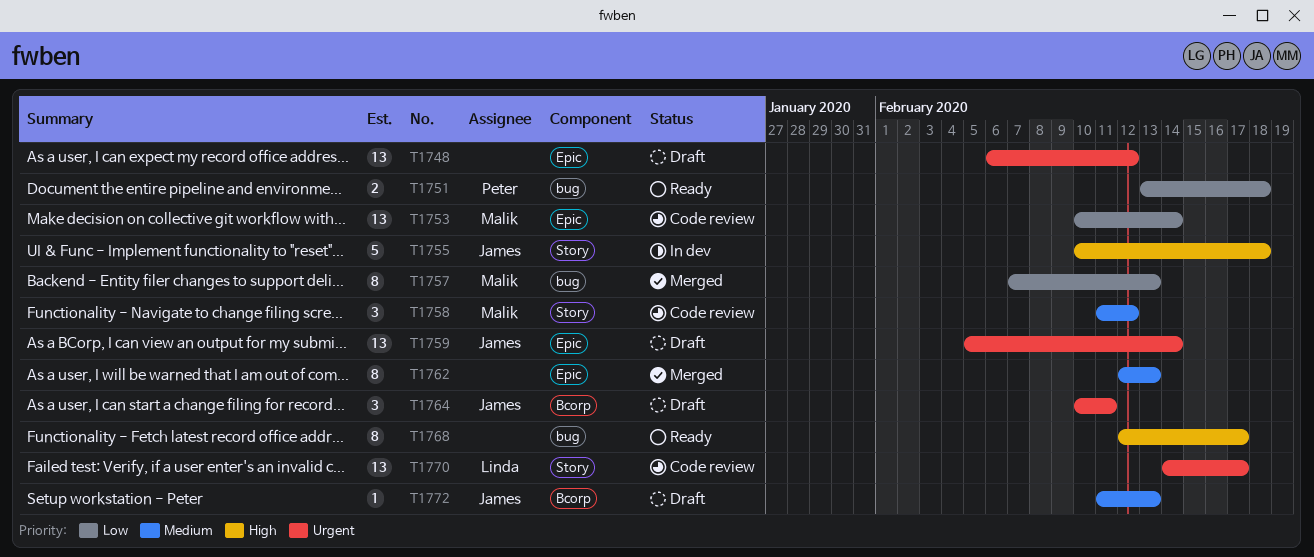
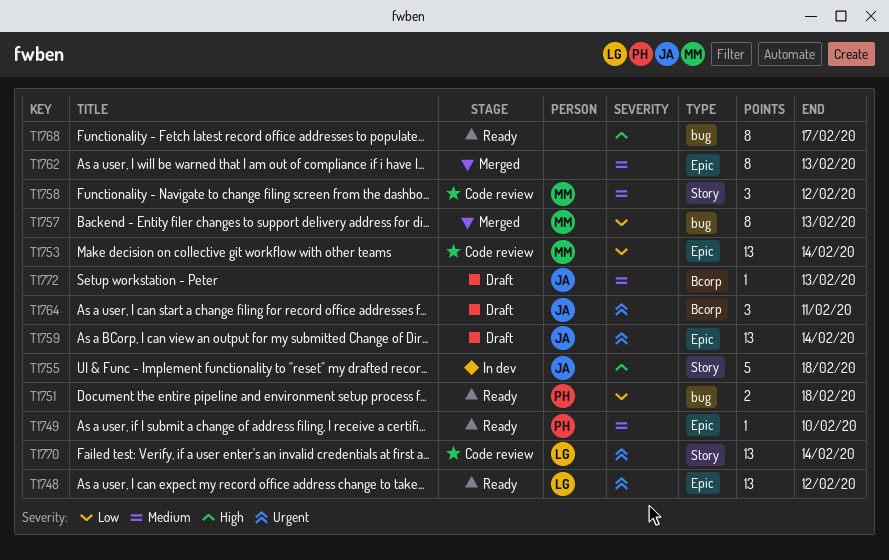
T1748, status: Draft -> Ready
T1748, owner: none -> Linda
T1749: none -> present
T1770, due: Feb 17 -> Feb 14

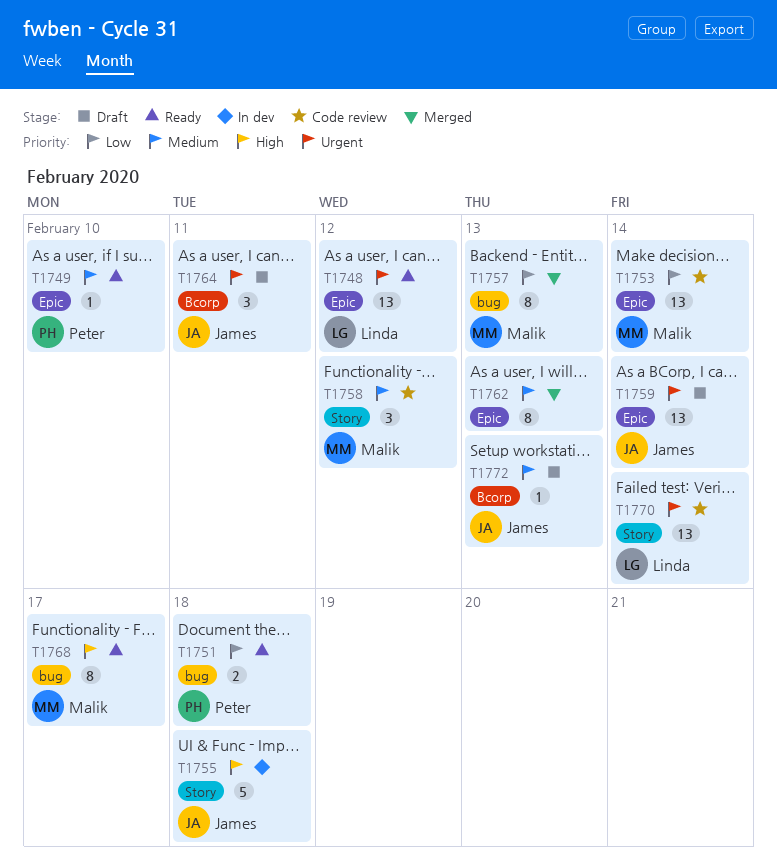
T1768, owner: none -> Malik

